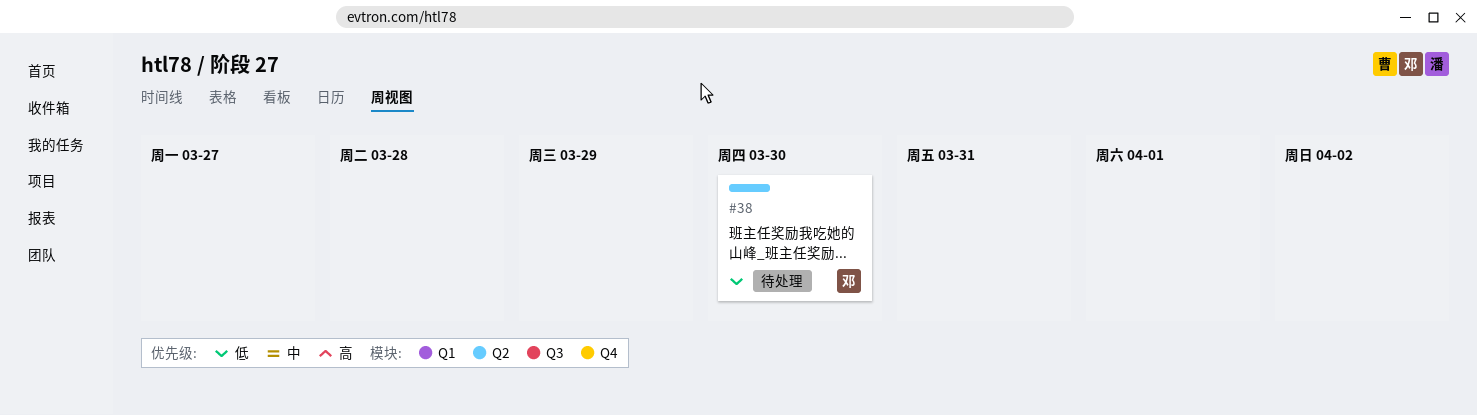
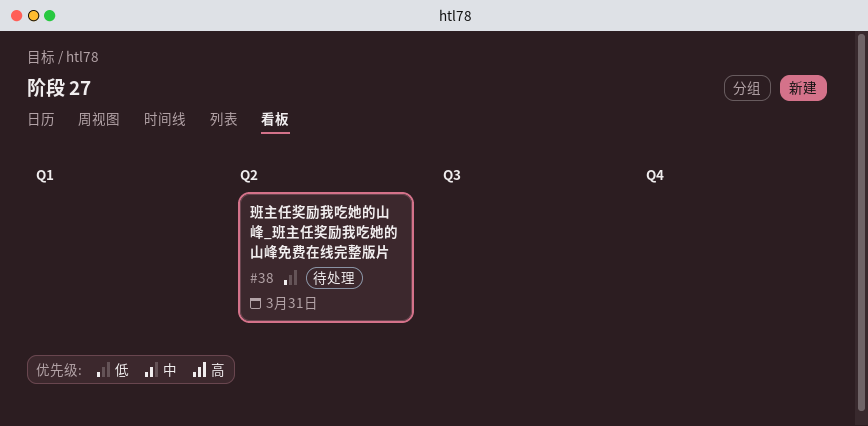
#38, due: Mar 30 -> Mar 31

